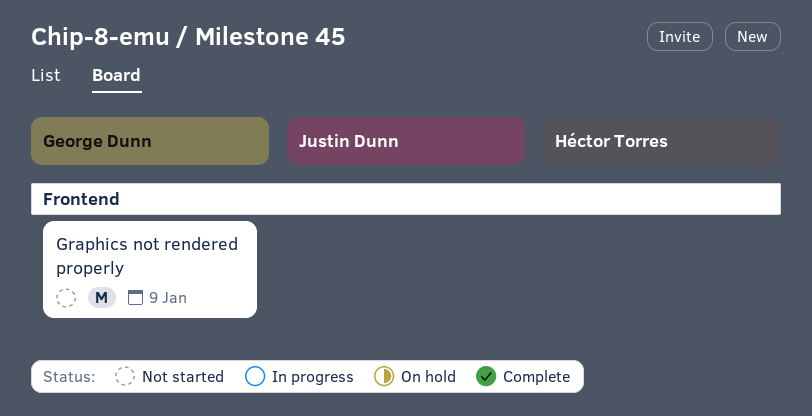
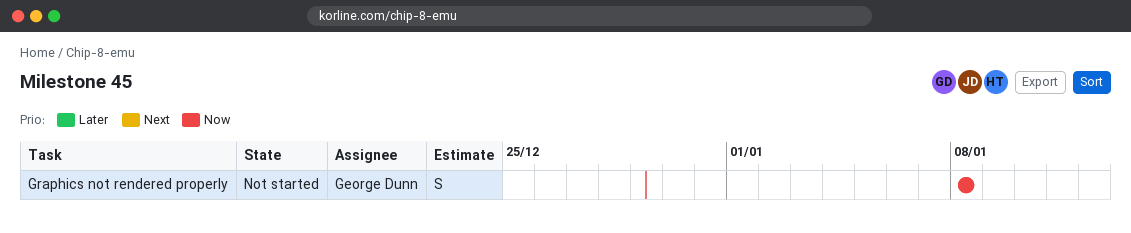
Graphics not rendered properly, estimate: M -> S
Graphics not rendered properly, due: Jan 9 -> Jan 8

